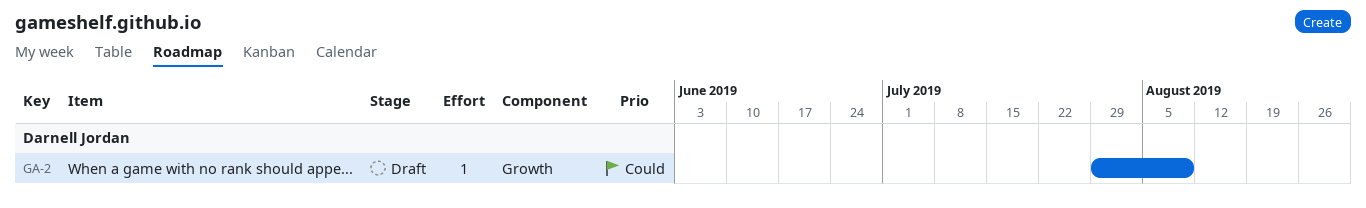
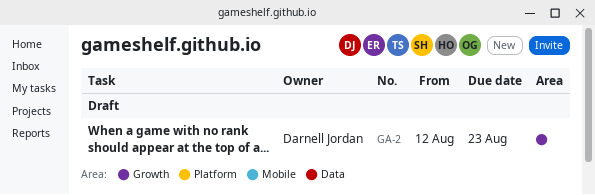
GA-2, start: Jul 29 -> Aug 12
GA-2, due: Aug 9 -> Aug 23

